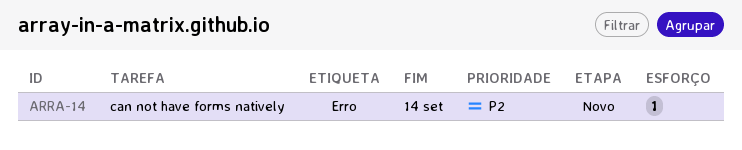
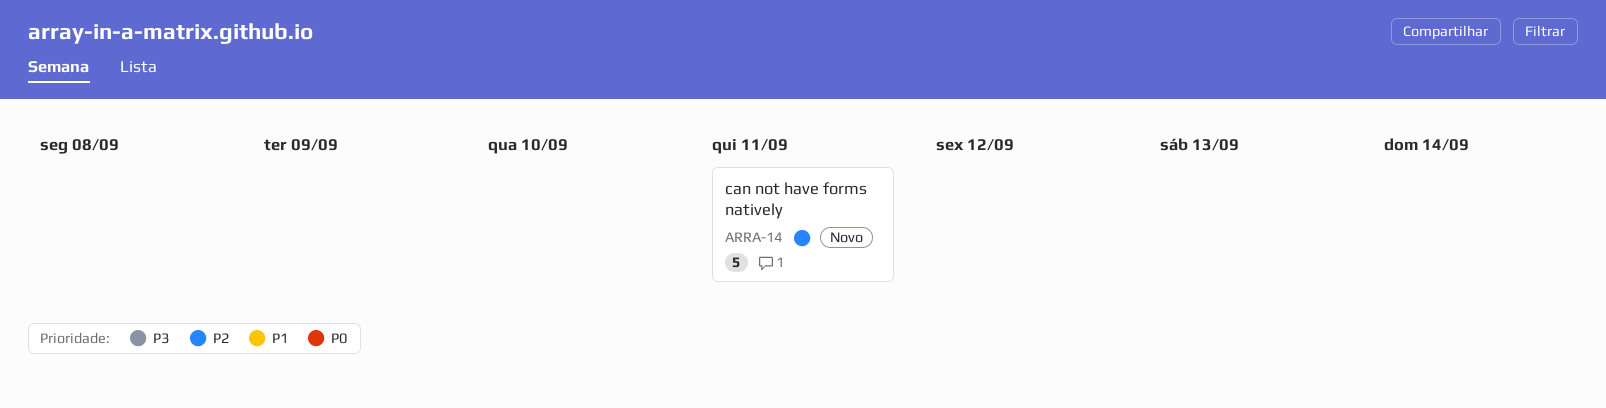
ARRA-14, estimate: 1 -> 5
ARRA-14, due: Sep 14 -> Sep 11

